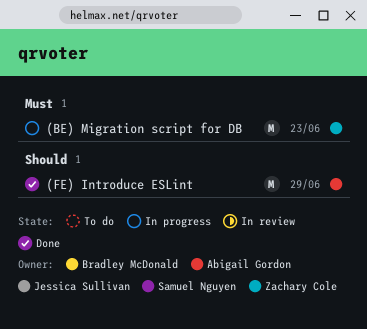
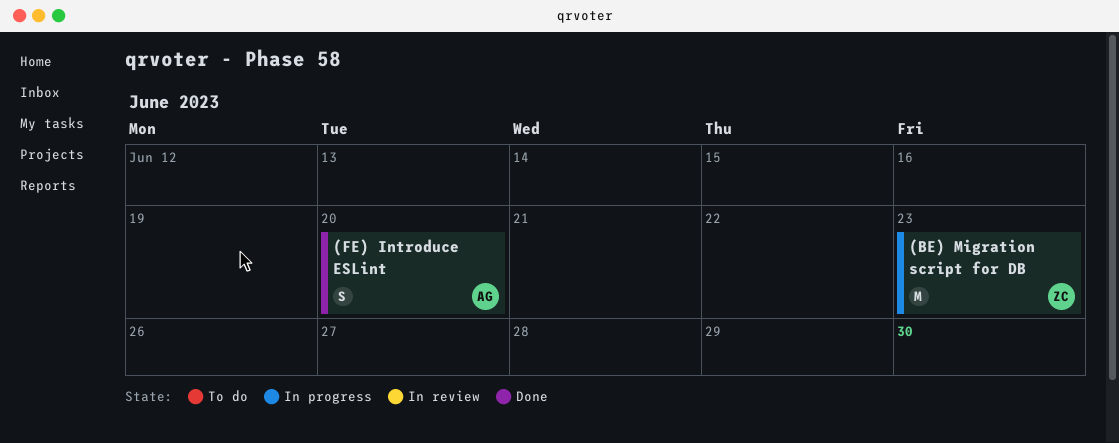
(FE) Introduce ESLint, estimate: M -> S
(FE) Introduce ESLint, due: Jun 29 -> Jun 20

